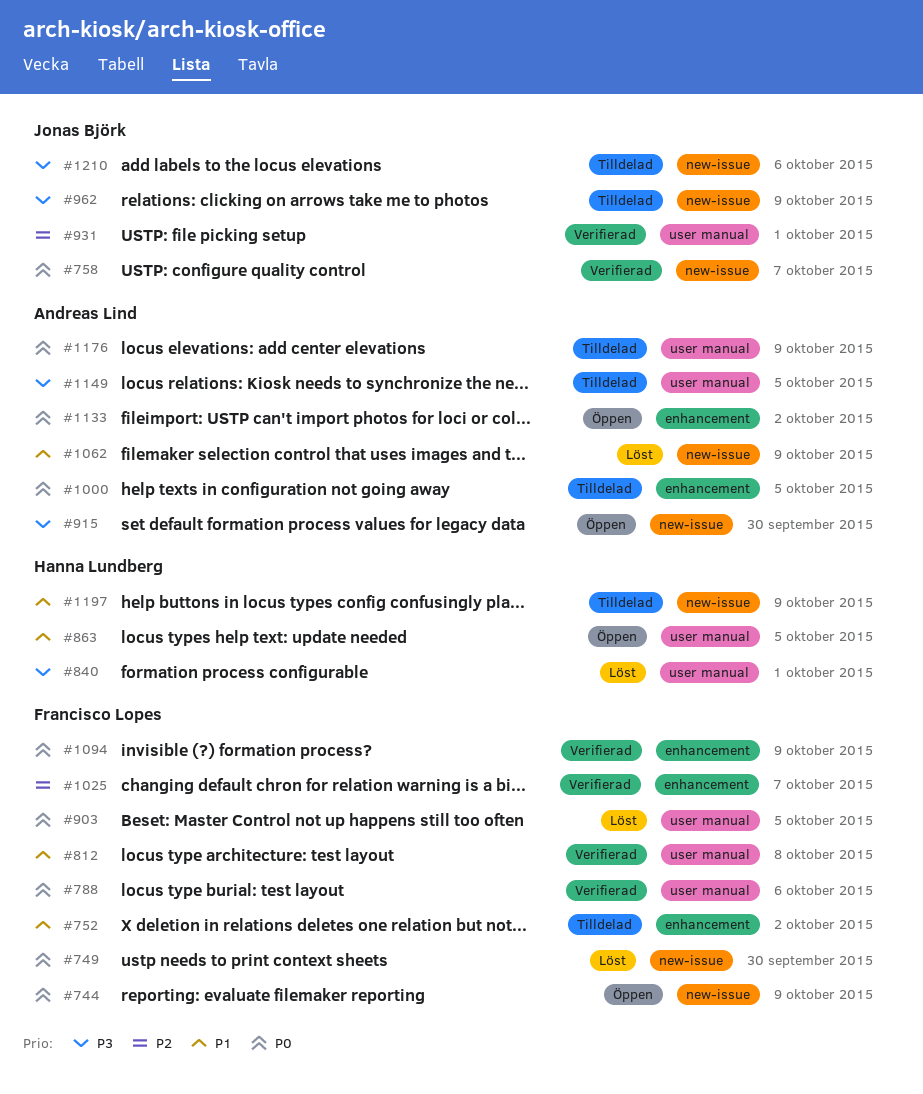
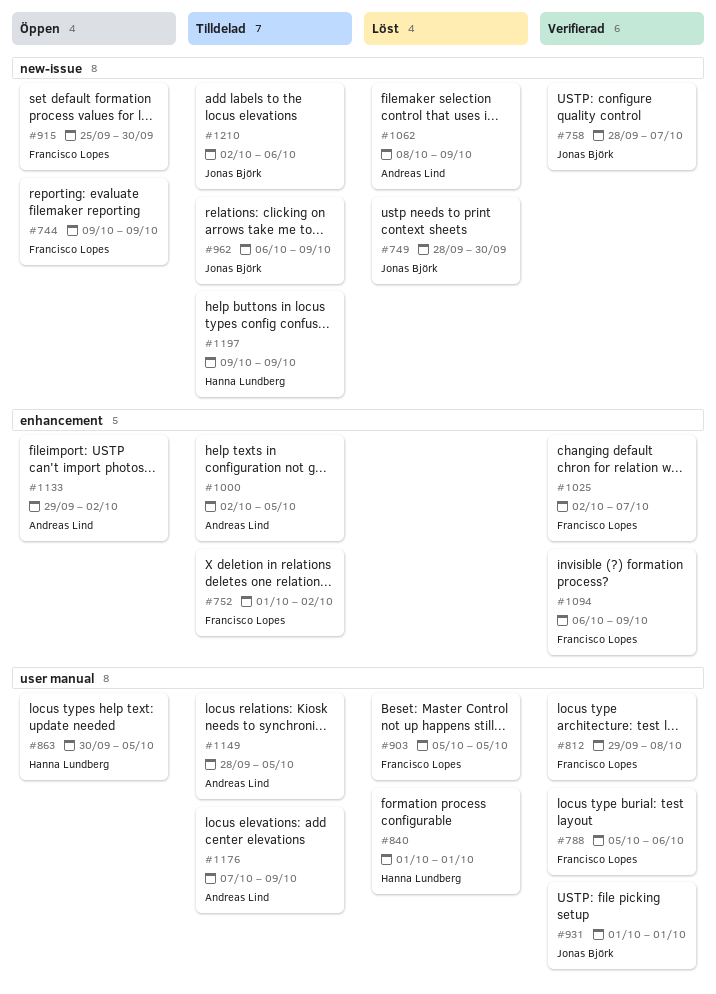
#749, owner: Francisco Lopes -> Jonas Björk
#915, owner: Andreas Lind -> Francisco Lopes

